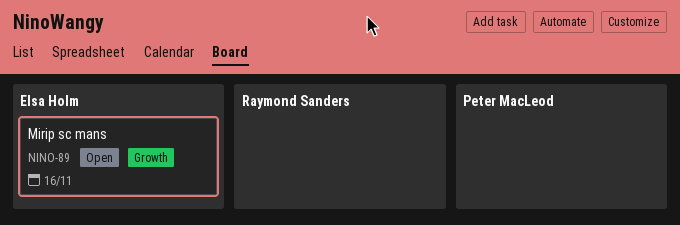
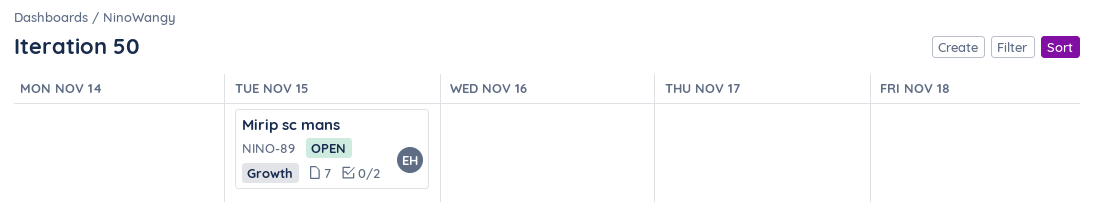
NINO-89, due: Nov 16 -> Nov 15

